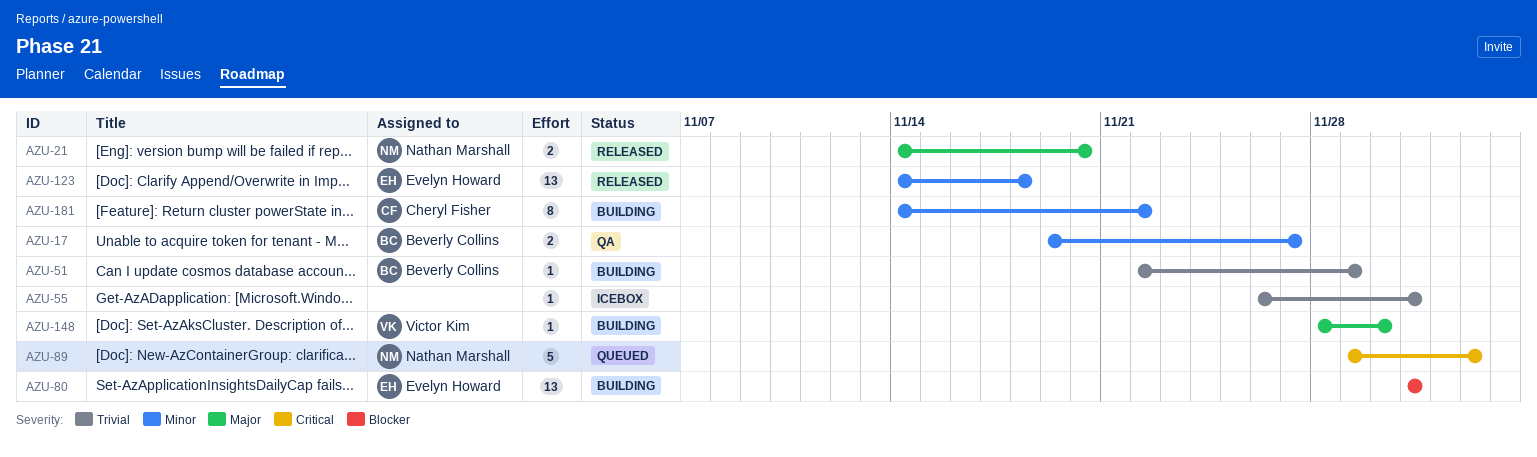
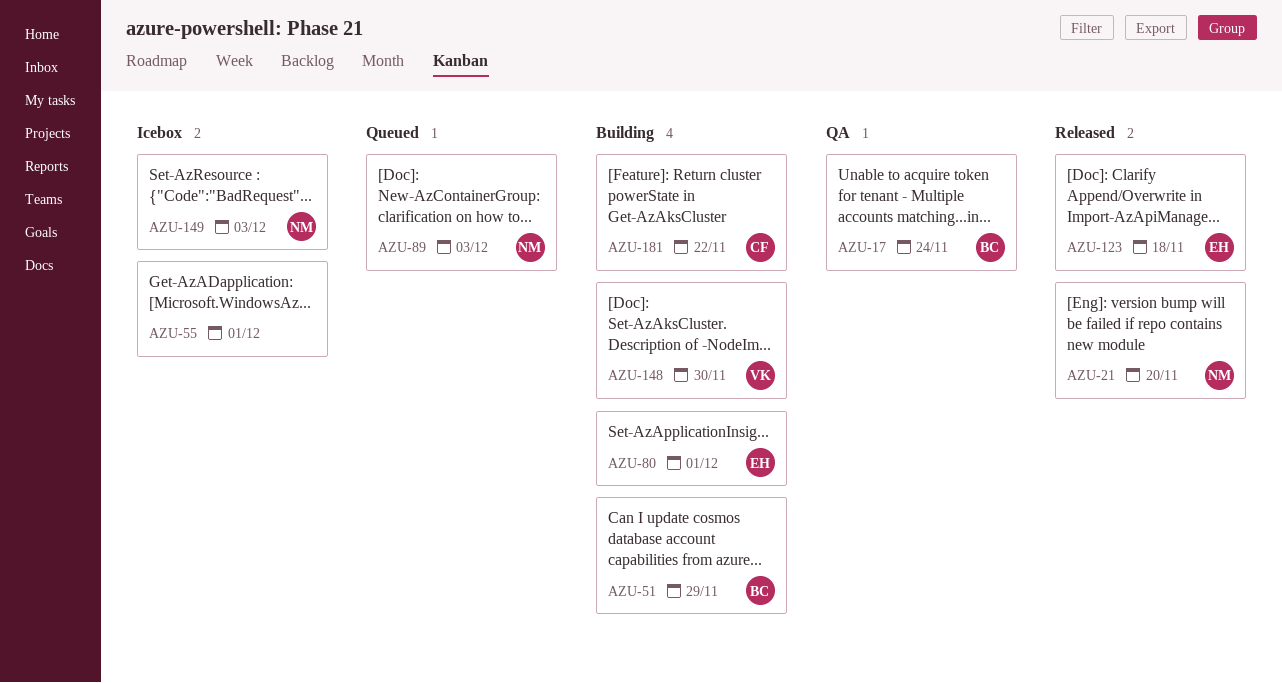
AZU-17, due: Nov 27 -> Nov 24
AZU-149: none -> present

